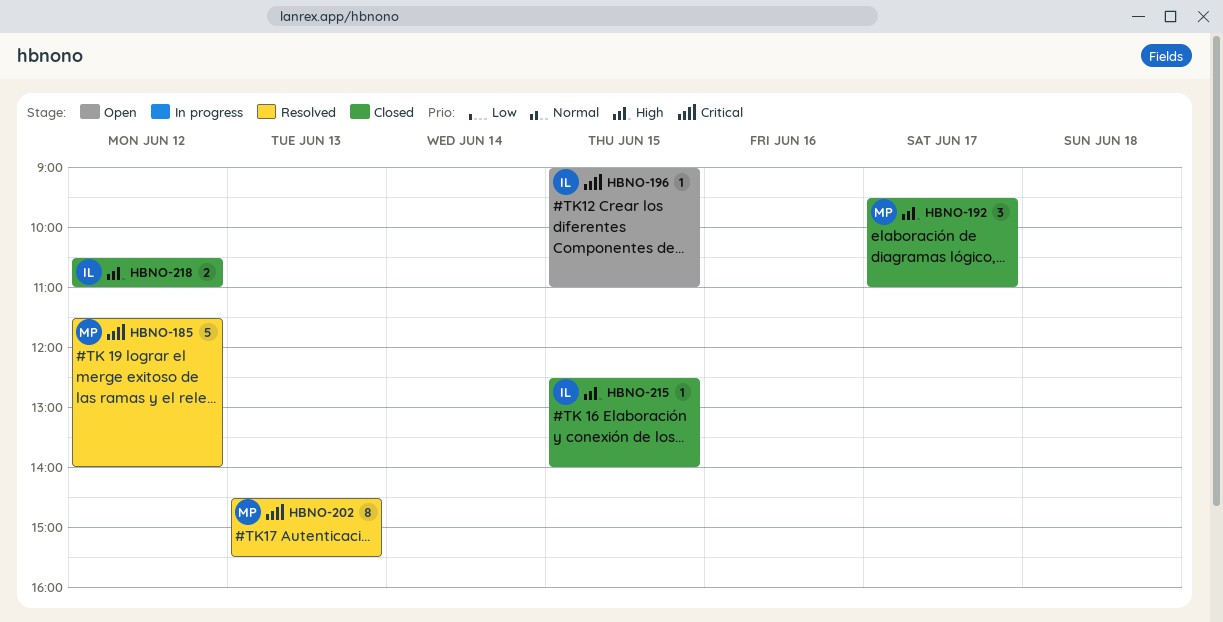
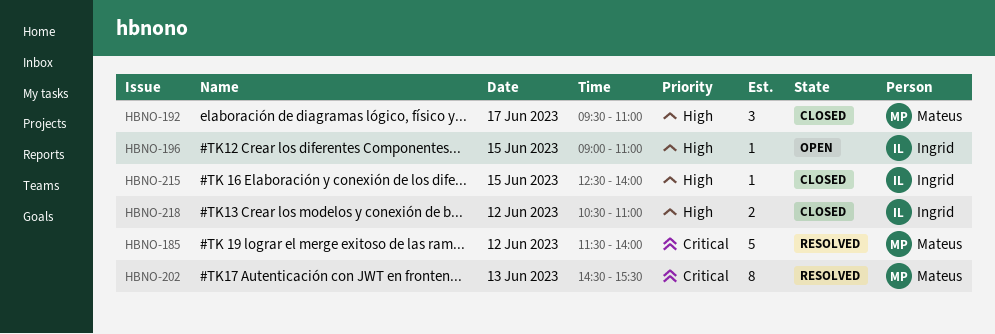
HBNO-196, priority: Critical -> High

